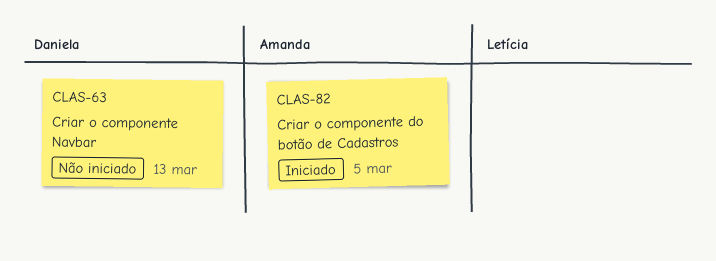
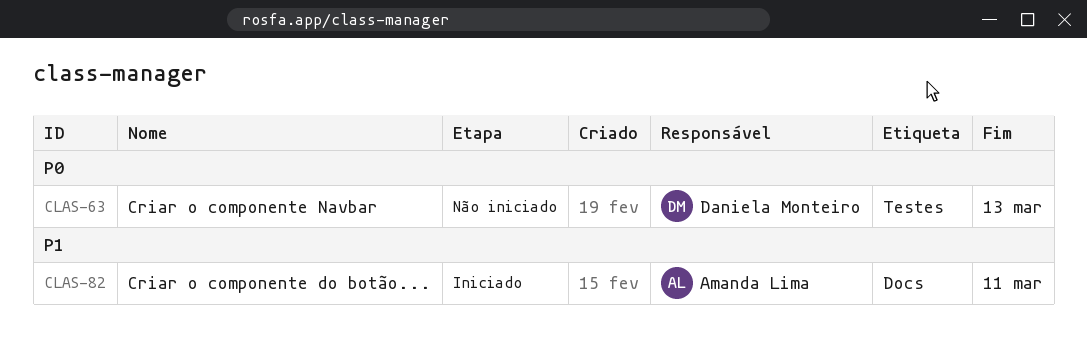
CLAS-82, due: Mar 5 -> Mar 11

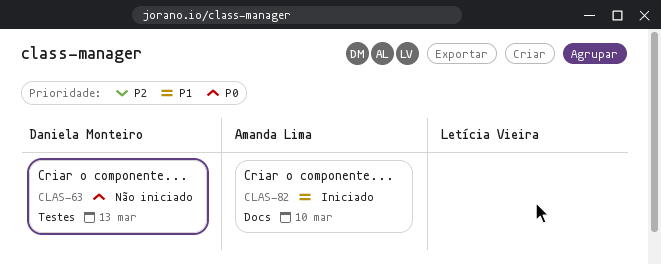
CLAS-82, due: Mar 11 -> Mar 10

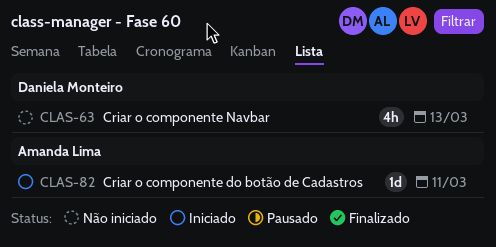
CLAS-82, due: Mar 10 -> Mar 11

